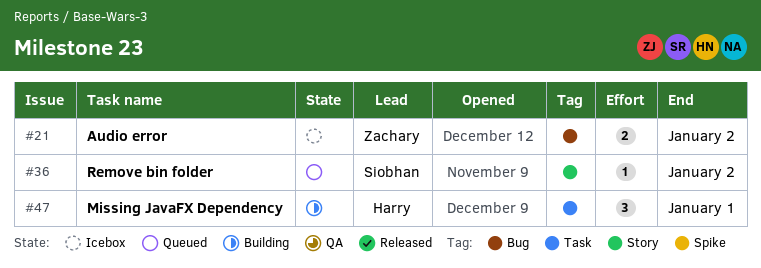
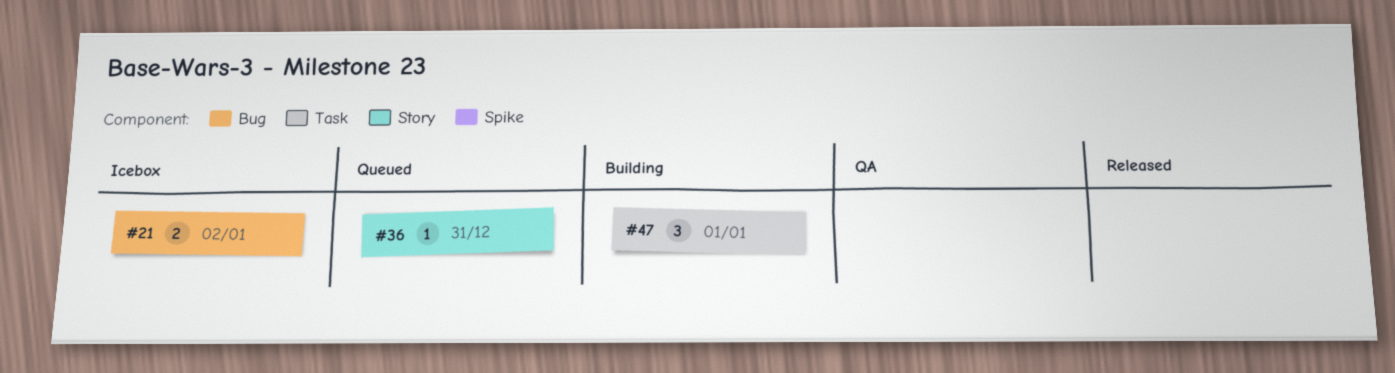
#36, due: Jan 2 -> Dec 31

